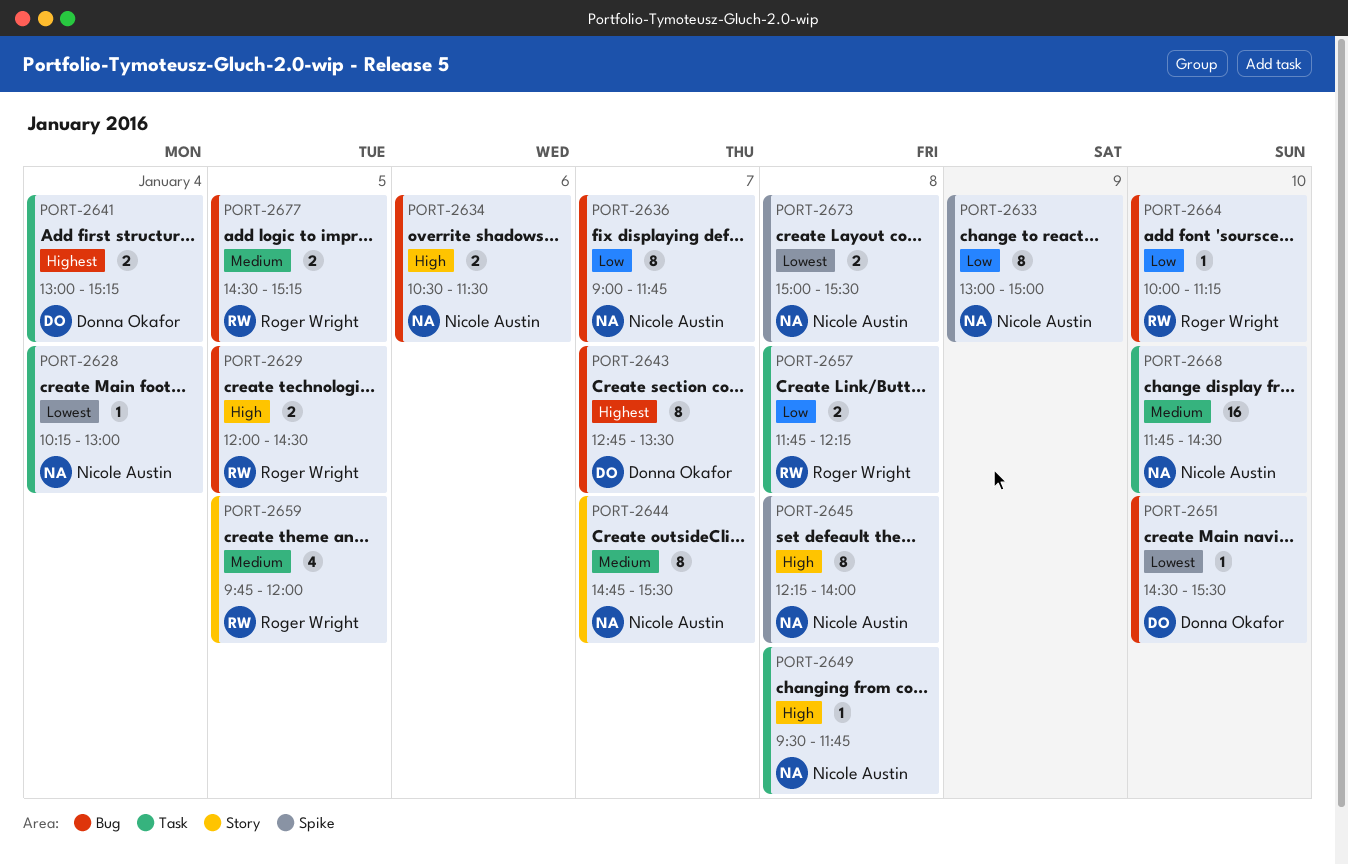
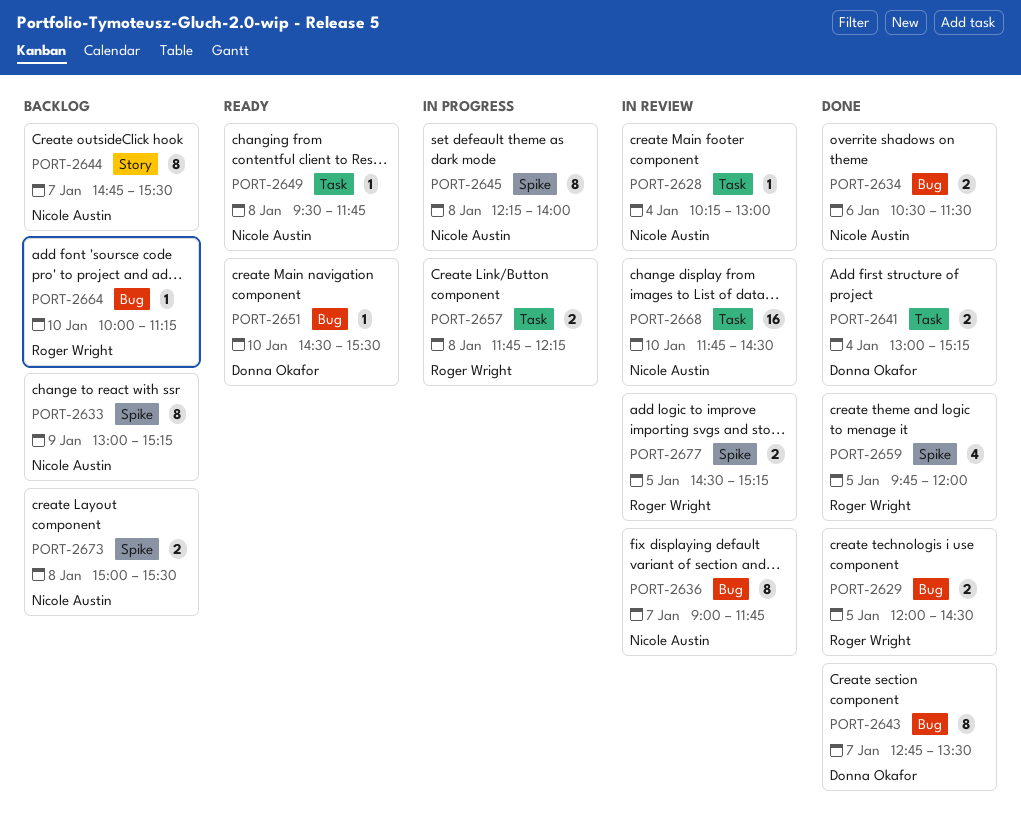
PORT-2633, ends: 15:00 -> 15:15
PORT-2659, label: Story -> Spike
PORT-2677, label: Bug -> Spike

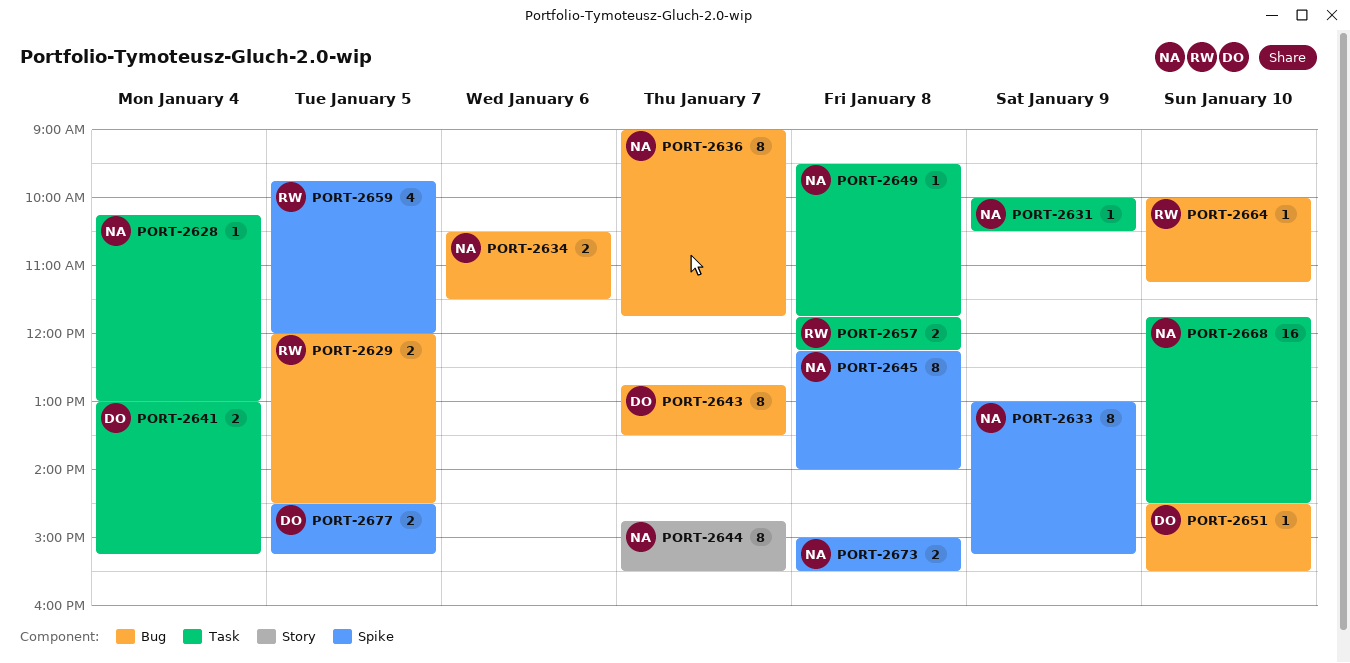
PORT-2631: none -> present
PORT-2677, owner: Roger Wright -> Donna Okafor

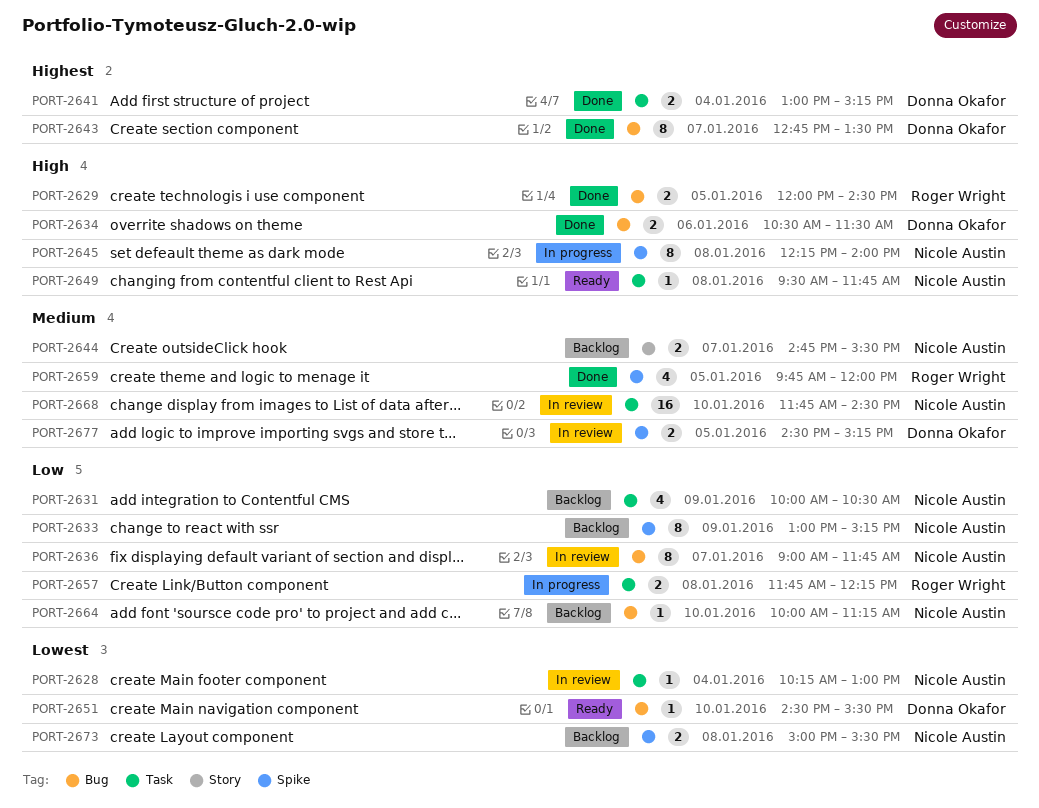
PORT-2631, estimate: 1 -> 4
PORT-2634, owner: Nicole Austin -> Donna Okafor
PORT-2644, estimate: 8 -> 2
PORT-2664, owner: Roger Wright -> Nicole Austin

